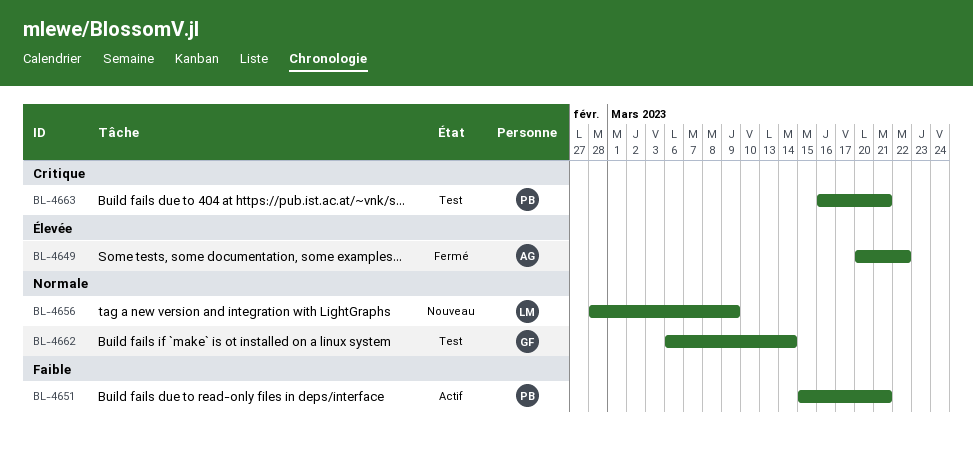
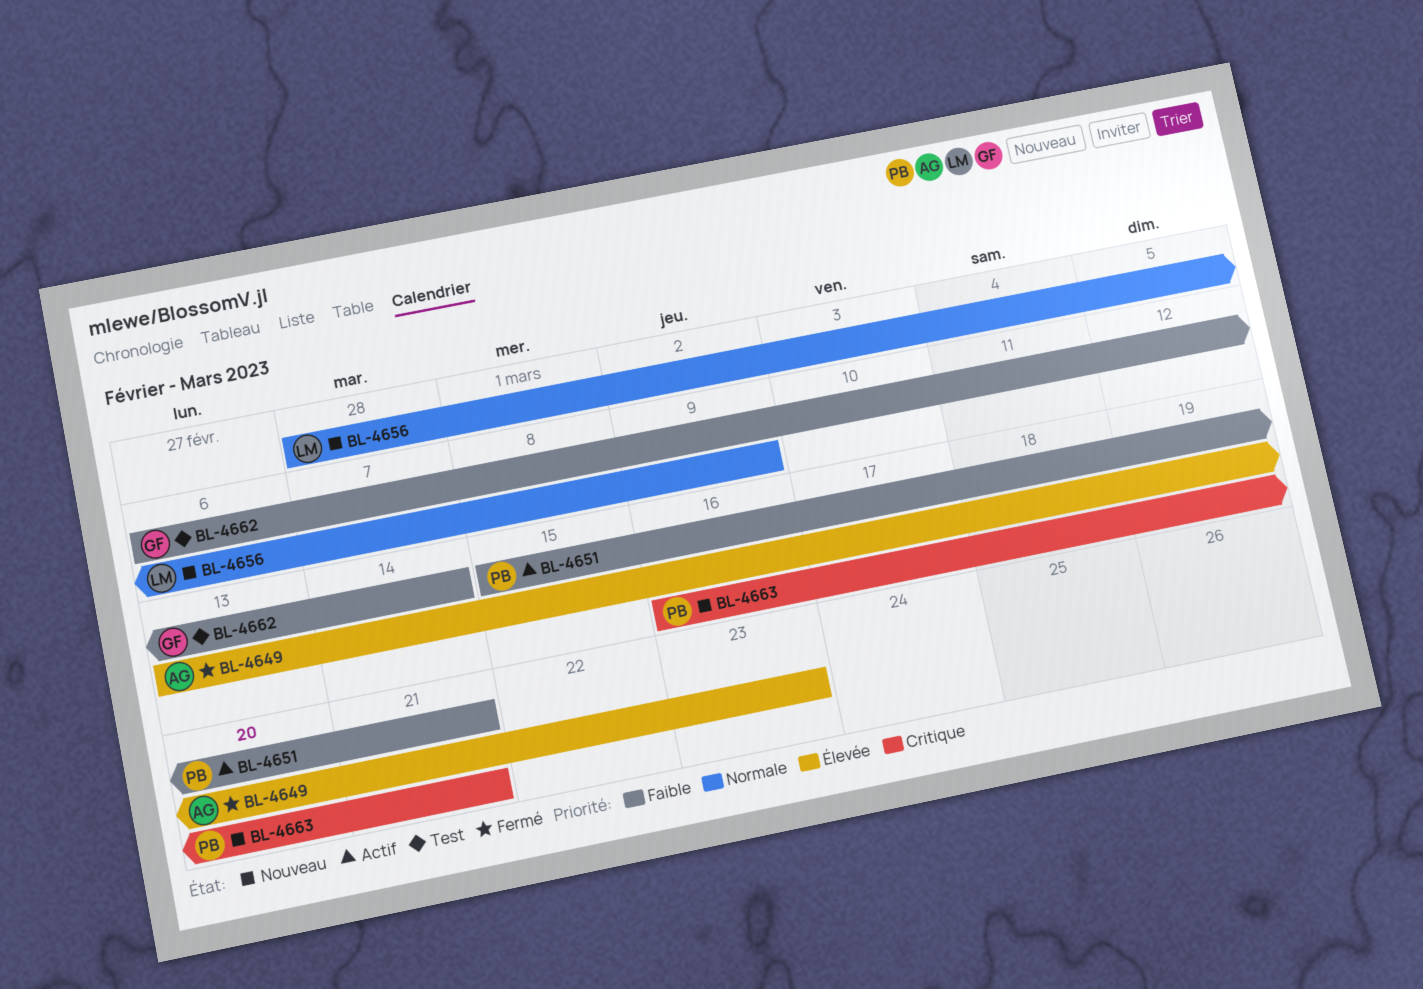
BL-4649, start: Mar 20 -> Mar 13
BL-4649, due: Mar 22 -> Mar 23
BL-4662, priority: Normale -> Faible
BL-4663, status: Test -> Nouveau

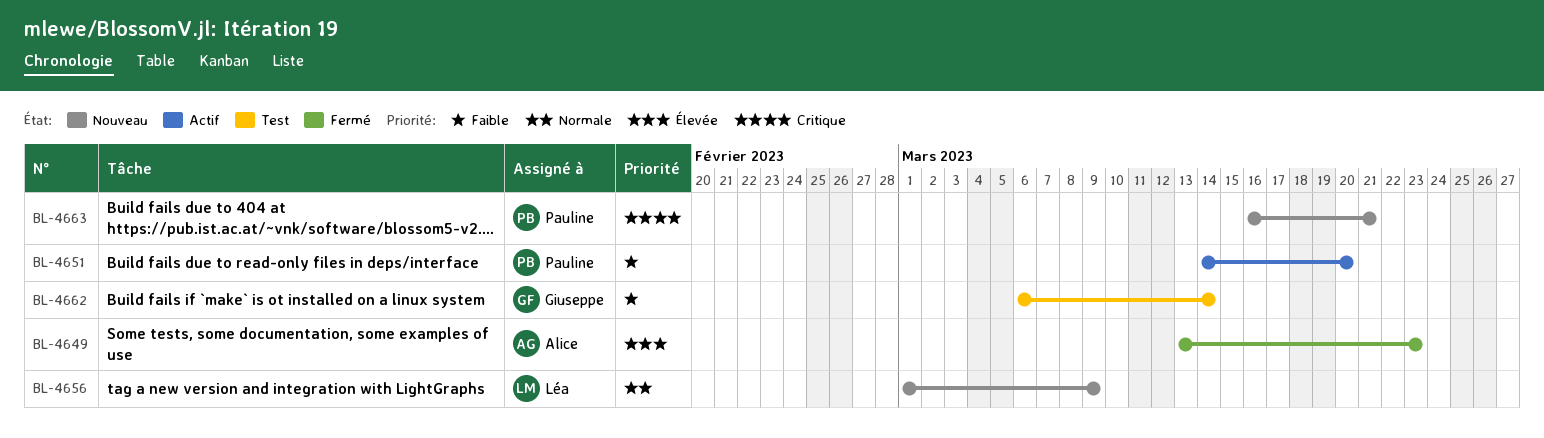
BL-4651, start: Mar 15 -> Mar 14
BL-4651, due: Mar 21 -> Mar 20
BL-4656, start: Feb 28 -> Mar 1

